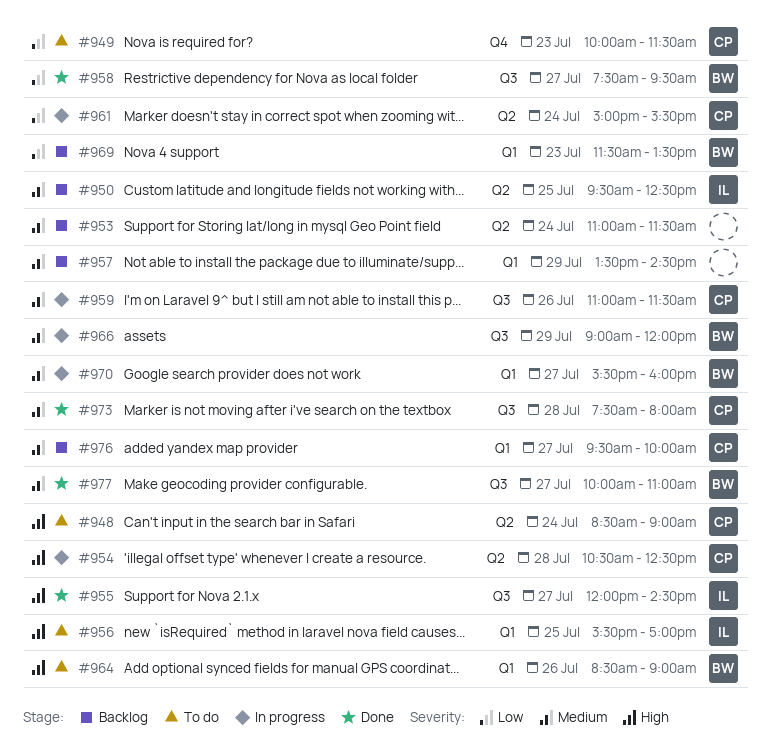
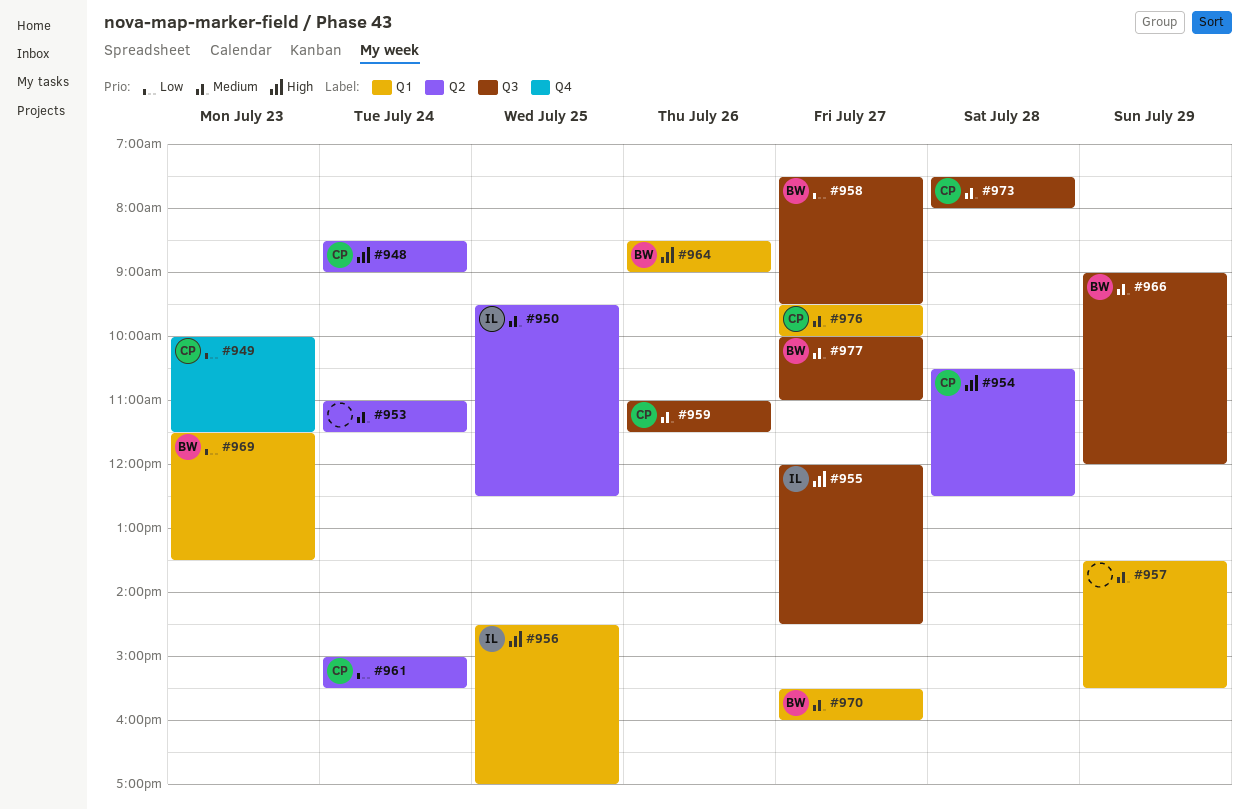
#956, begins: 15:30 -> 14:30
#957, ends: 14:30 -> 15:30

